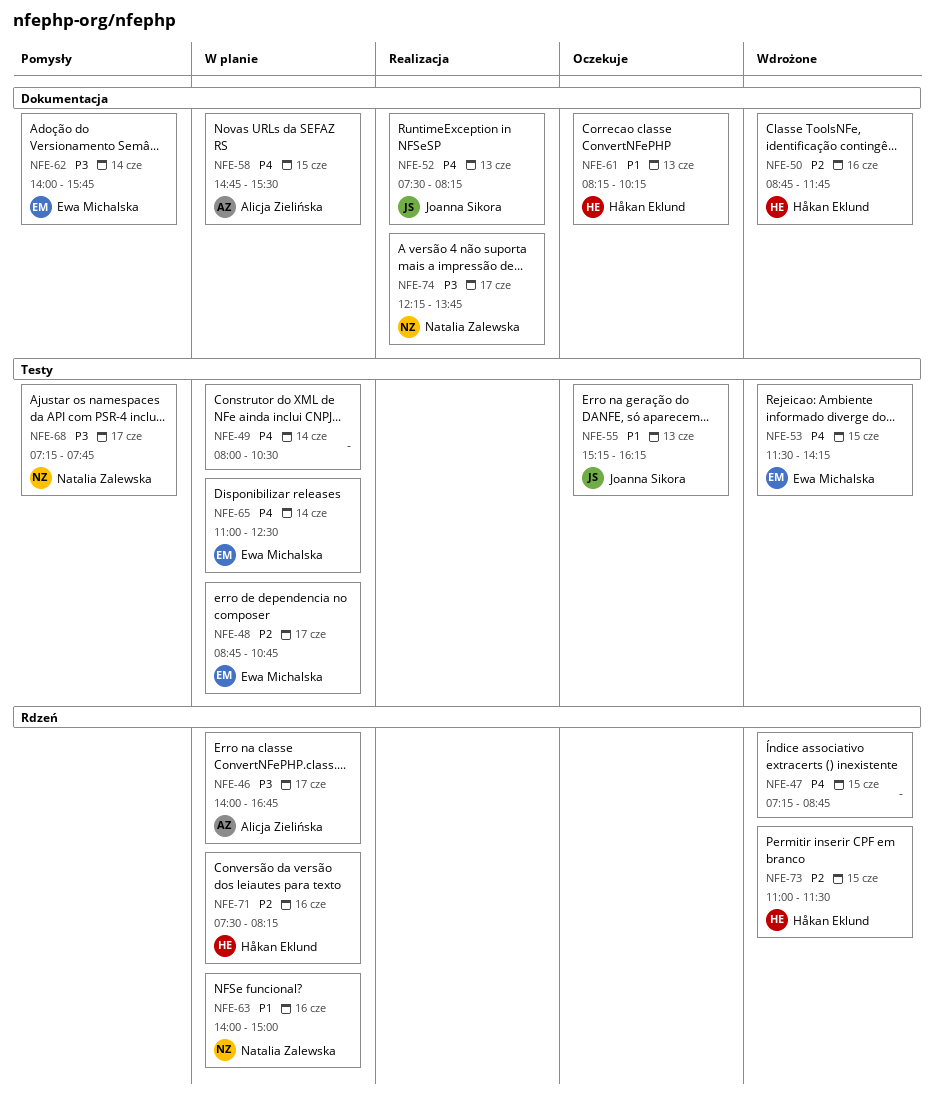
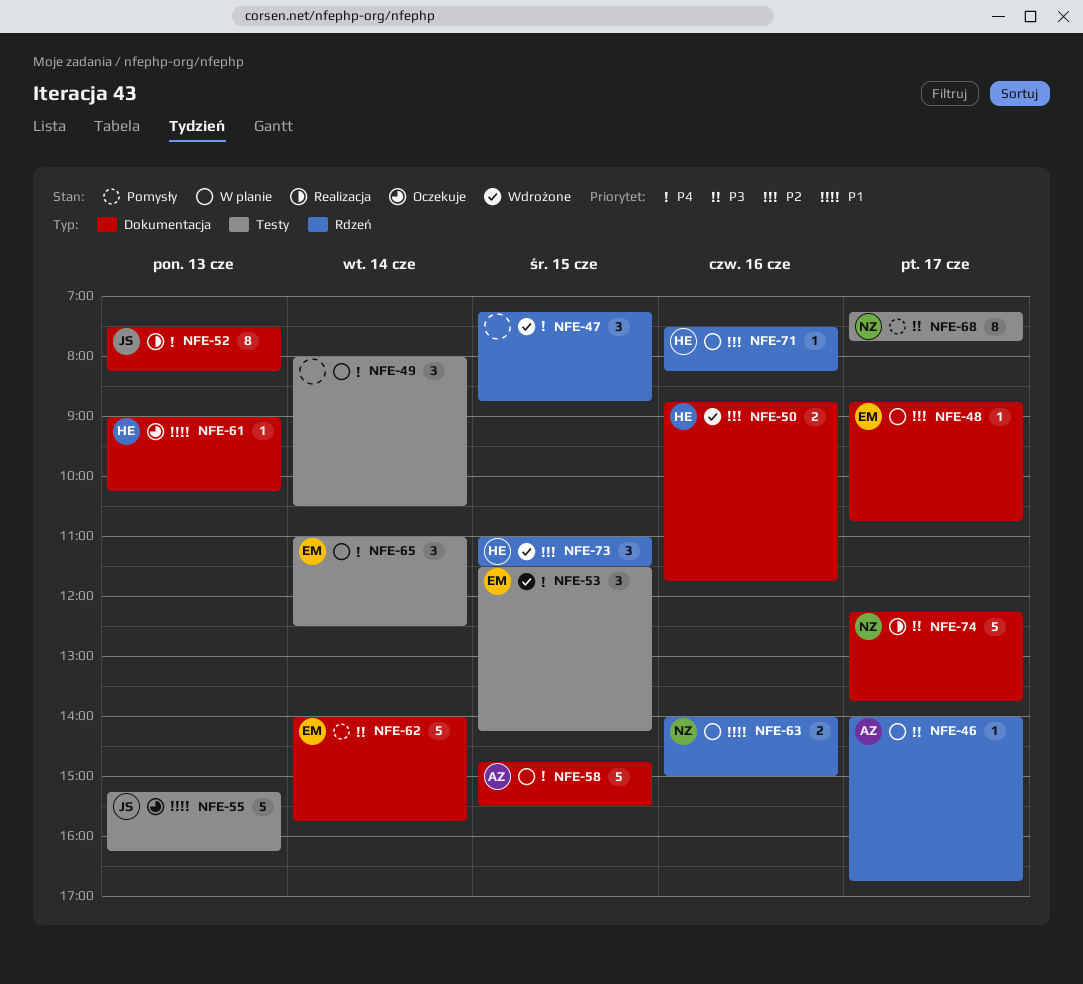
NFE-48, label: Testy -> Dokumentacja
NFE-61, begins: 08:15 -> 09:00

